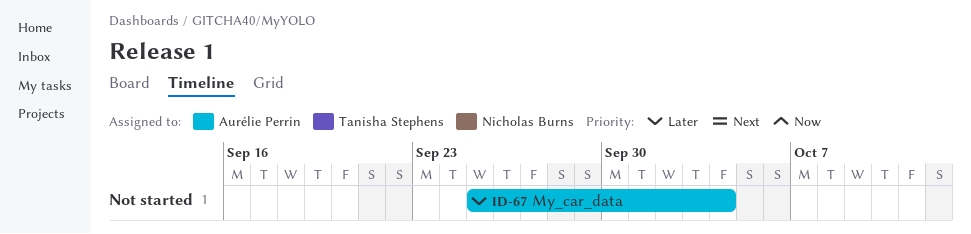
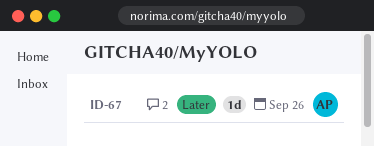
ID-67, due: Oct 4 -> Sep 26

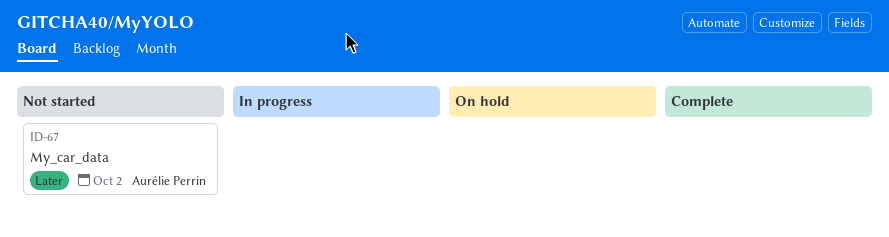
ID-67, due: Sep 26 -> Oct 2

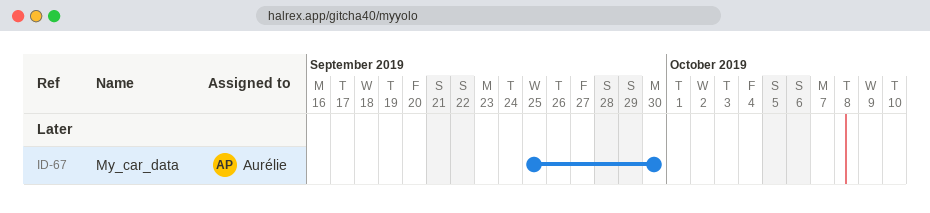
ID-67, due: Oct 2 -> Sep 30

